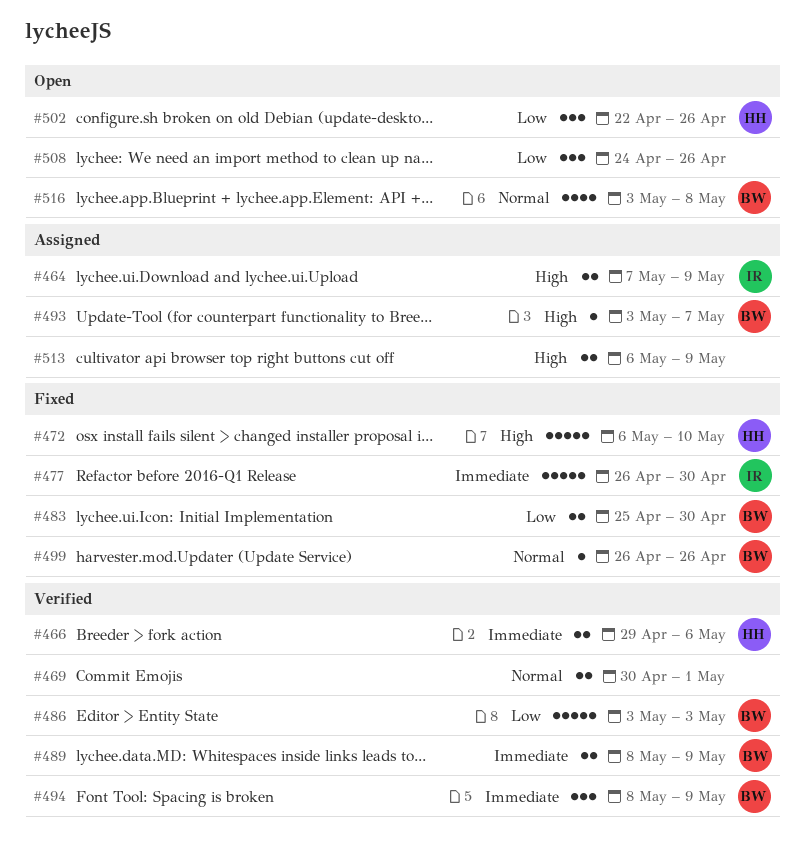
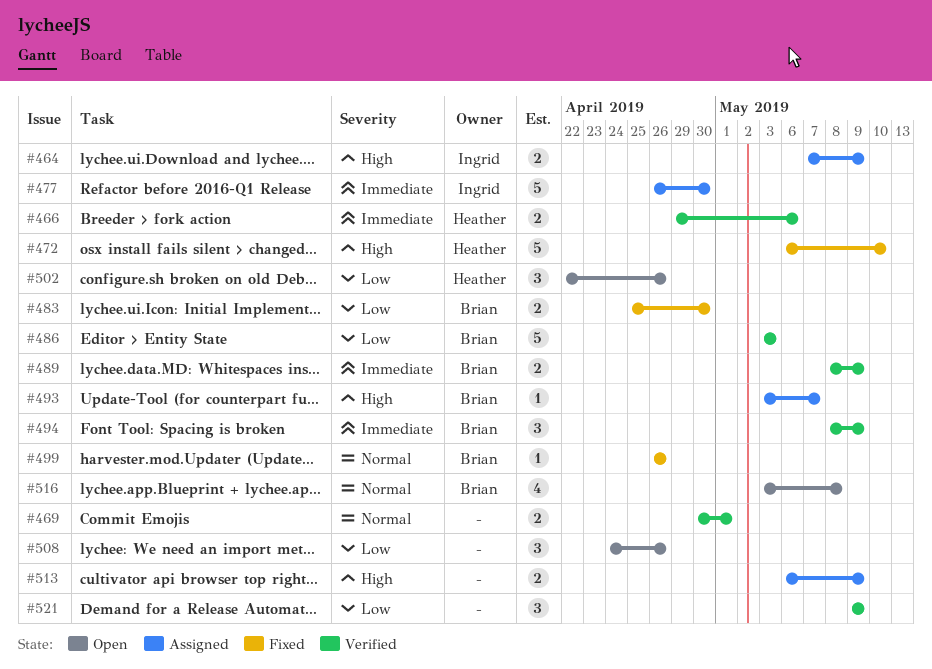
#477, status: Fixed -> Assigned
#521: none -> present

